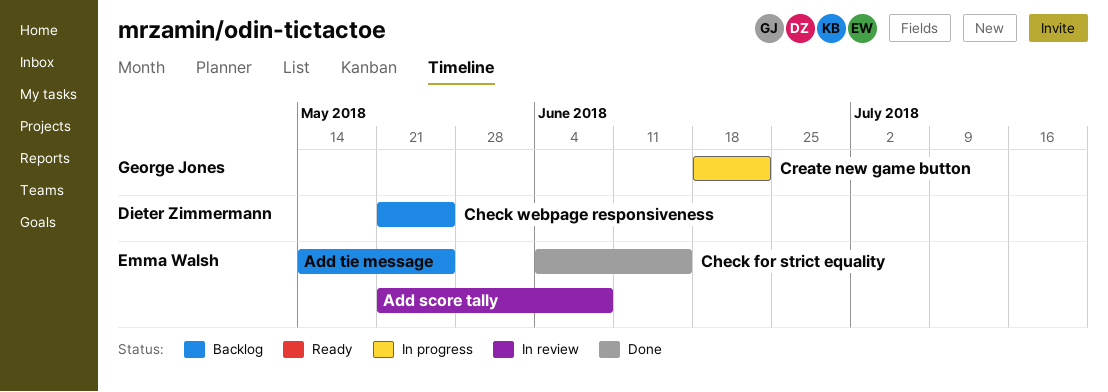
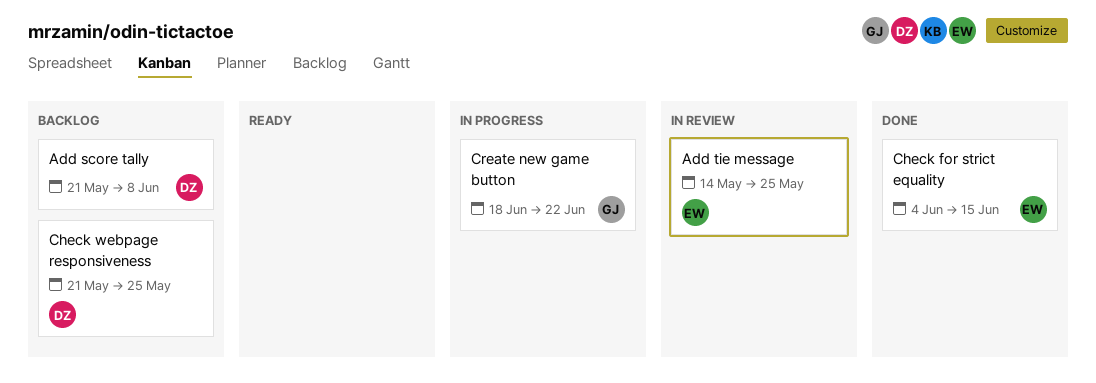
Add score tally, status: In review -> Backlog
Add score tally, owner: Emma Walsh -> Dieter Zimmermann
Add tie message, status: Backlog -> In review

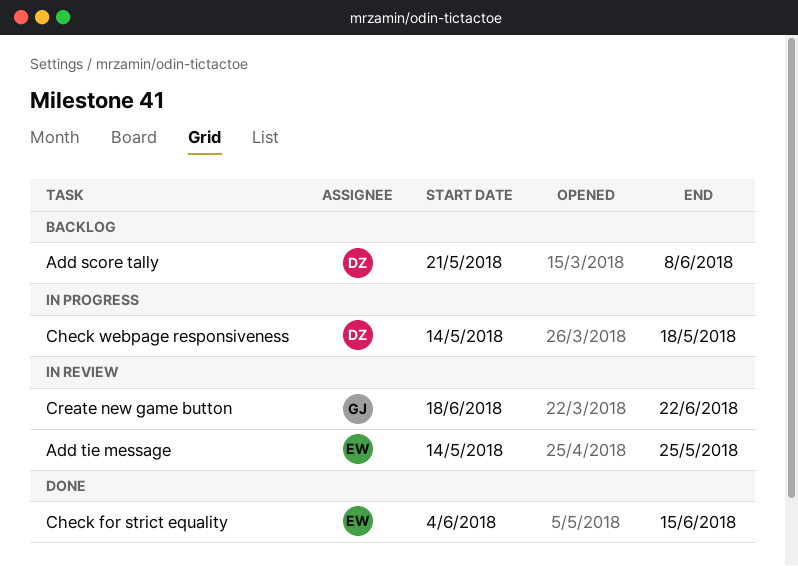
Check webpage responsiveness, status: Backlog -> In progress
Check webpage responsiveness, start: May 21 -> May 14
Check webpage responsiveness, due: May 25 -> May 18
Create new game button, status: In progress -> In review

